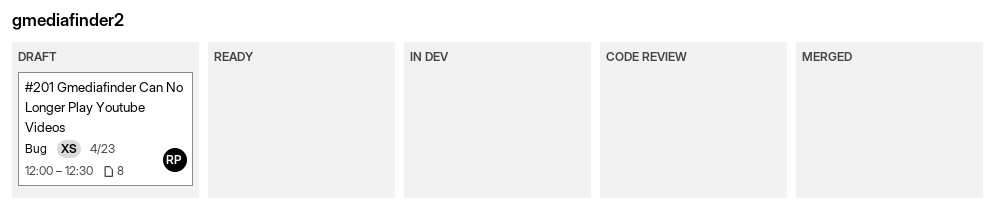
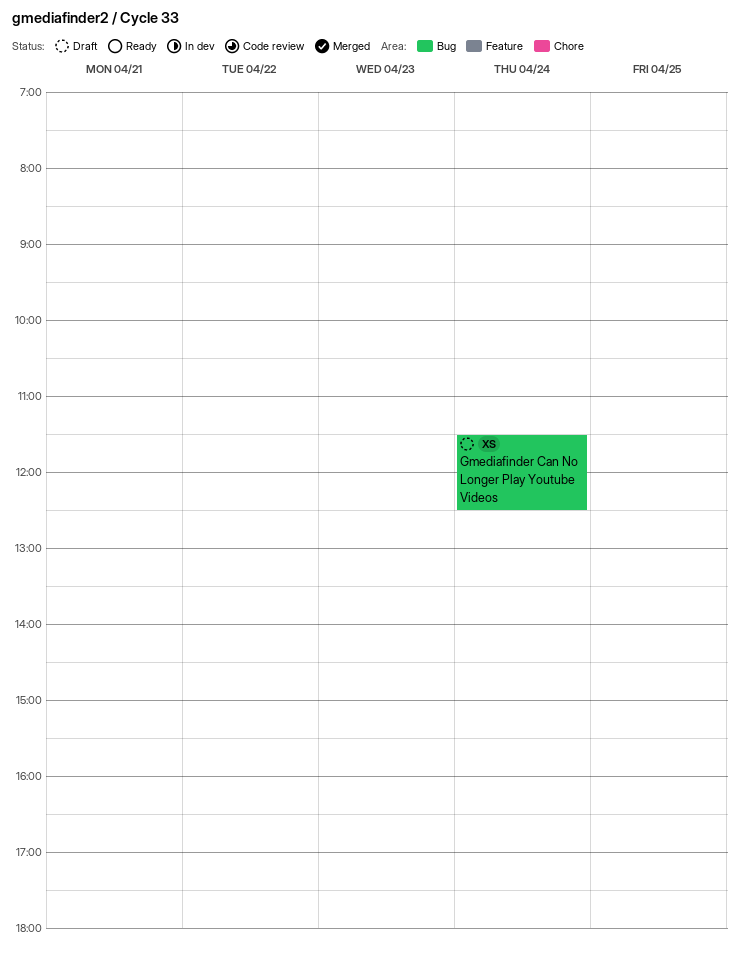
Gmediafinder Can No Longer Play Youtube Videos, day: Apr 23 -> Apr 24
Gmediafinder Can No Longer Play Youtube Videos, begins: 12:00 -> 11:30

